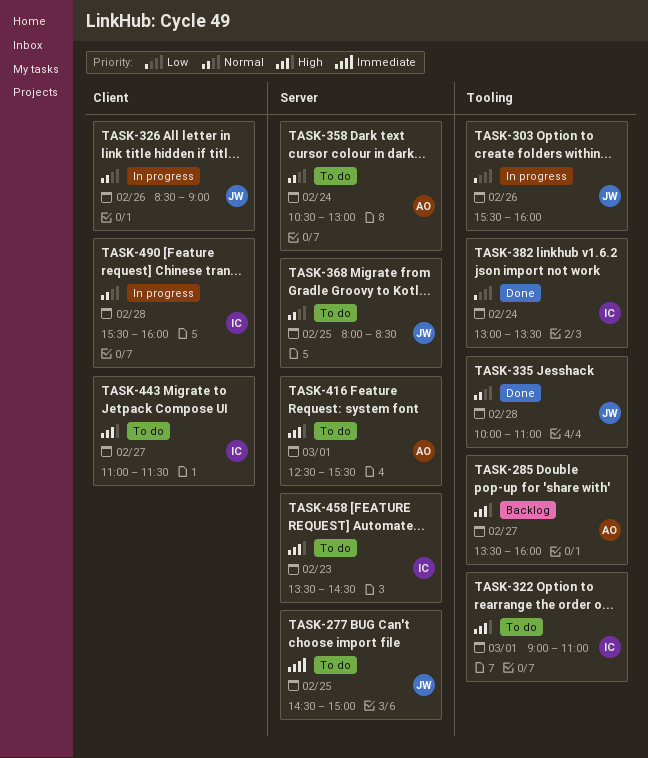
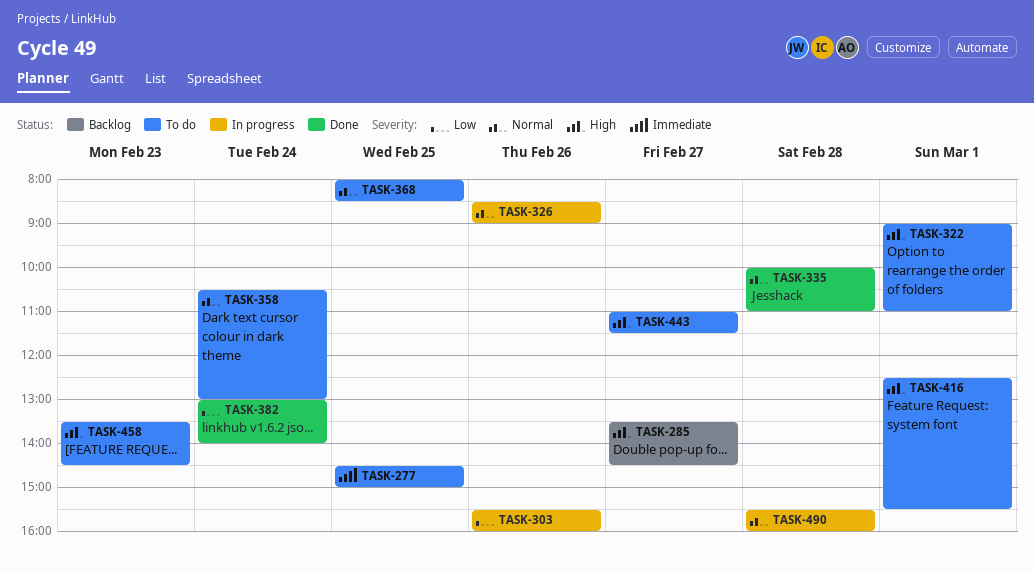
TASK-285, ends: 16:00 -> 14:30
TASK-382, ends: 13:30 -> 14:00

